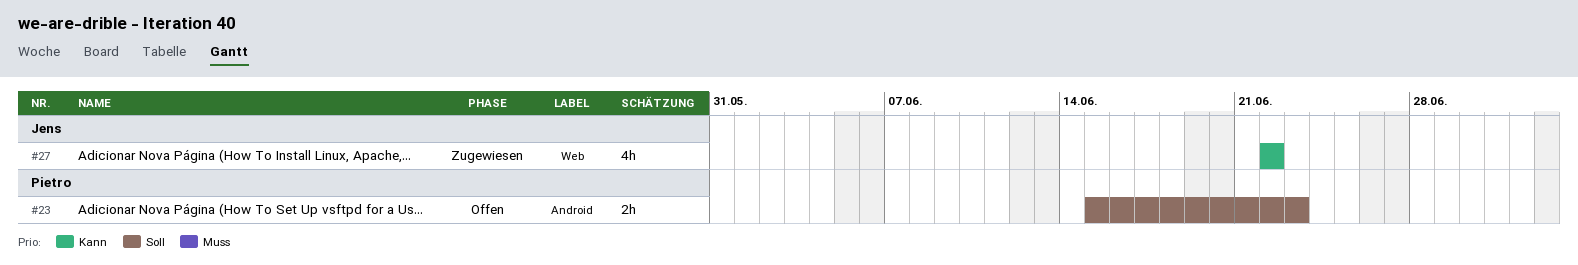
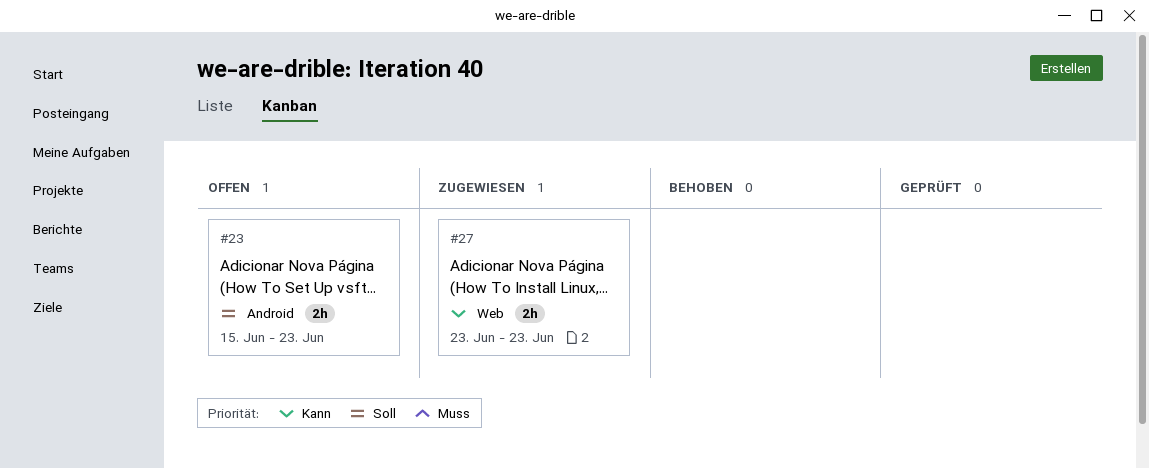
#27, estimate: 4h -> 2h
#27, start: Jun 22 -> Jun 23
#27, due: Jun 22 -> Jun 23

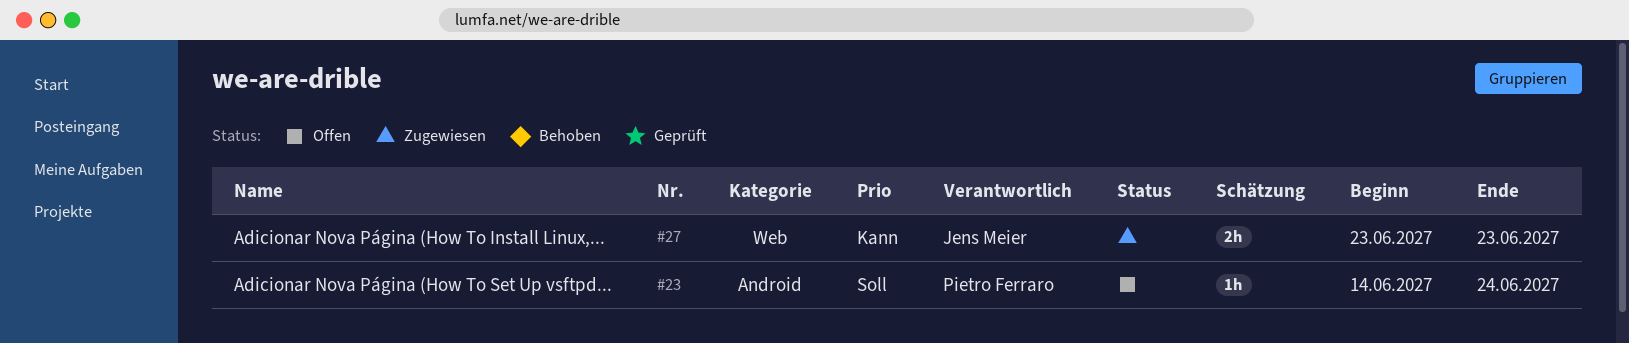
#23, estimate: 2h -> 1h
#23, start: Jun 15 -> Jun 14
#23, due: Jun 23 -> Jun 24

